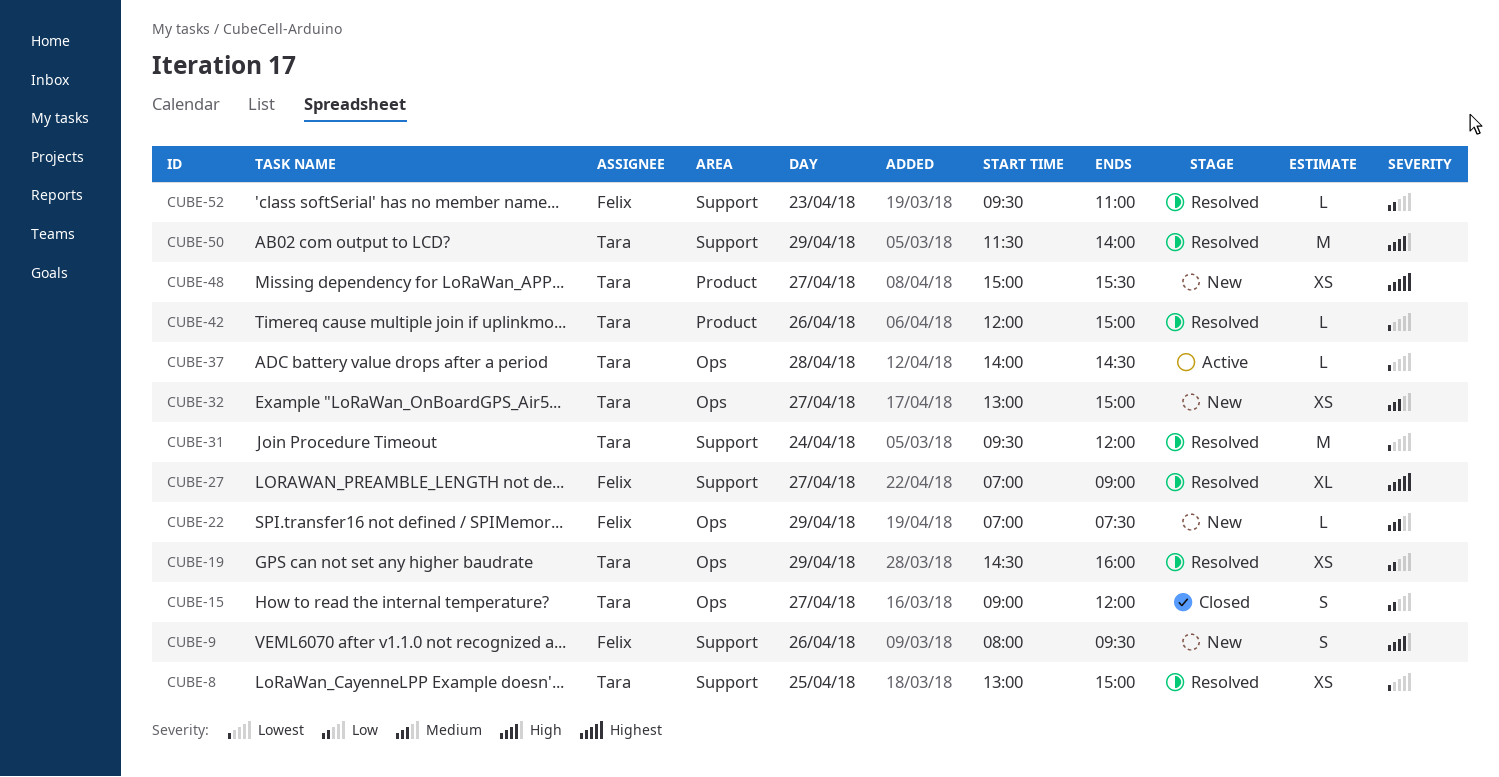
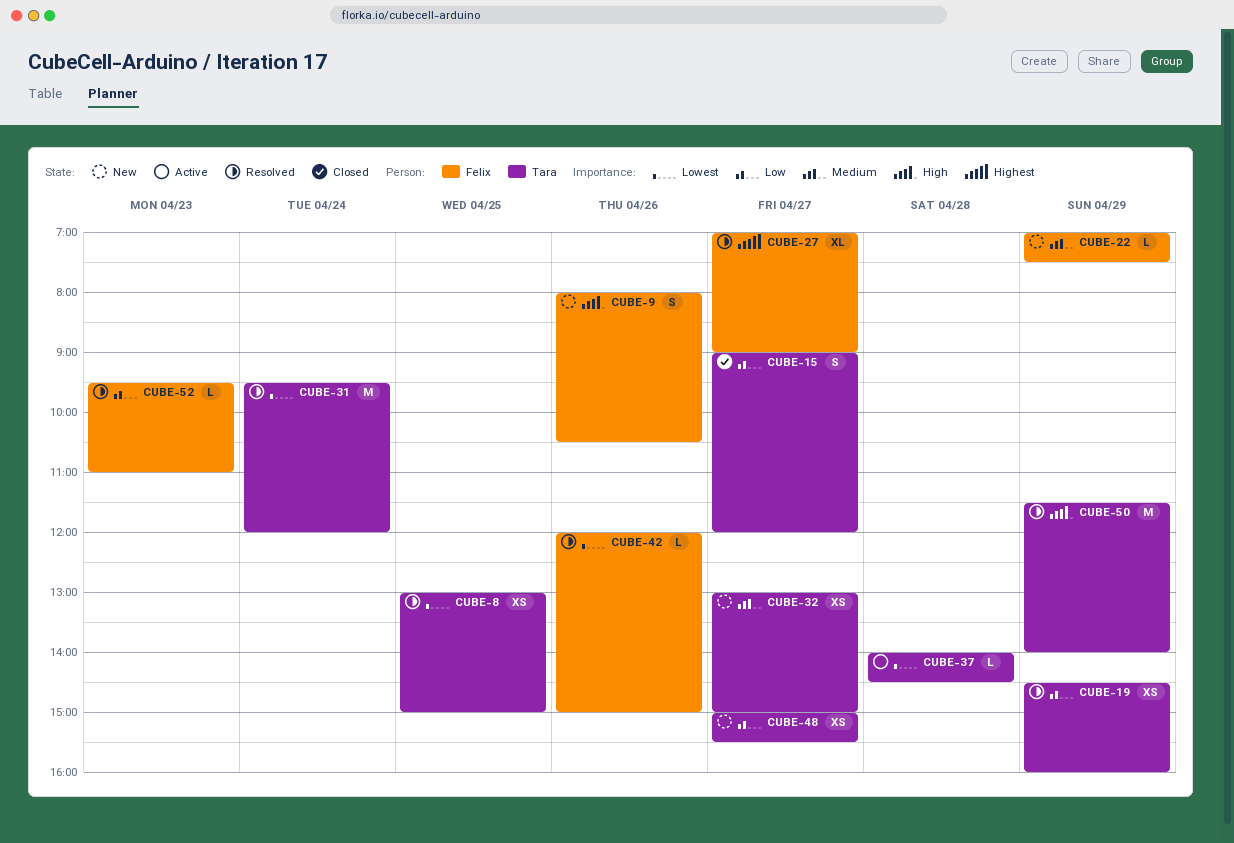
CUBE-9, ends: 09:30 -> 10:30
CUBE-42, owner: Tara -> Felix
CUBE-48, priority: Highest -> Low

